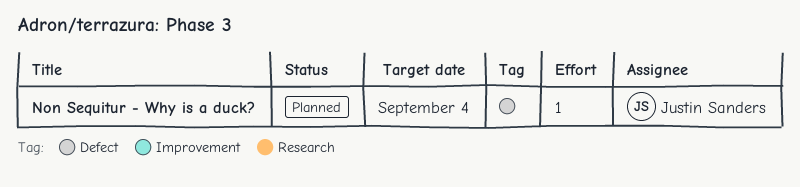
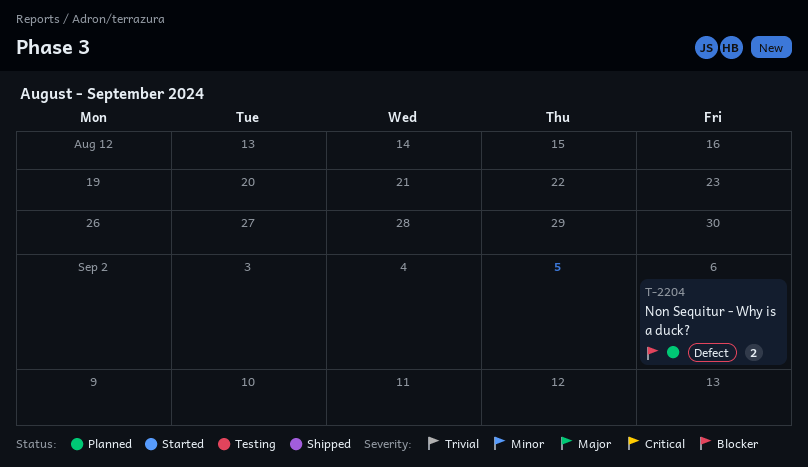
Non Sequitur - Why is a duck?, estimate: 1 -> 2
Non Sequitur - Why is a duck?, due: Sep 4 -> Sep 6

